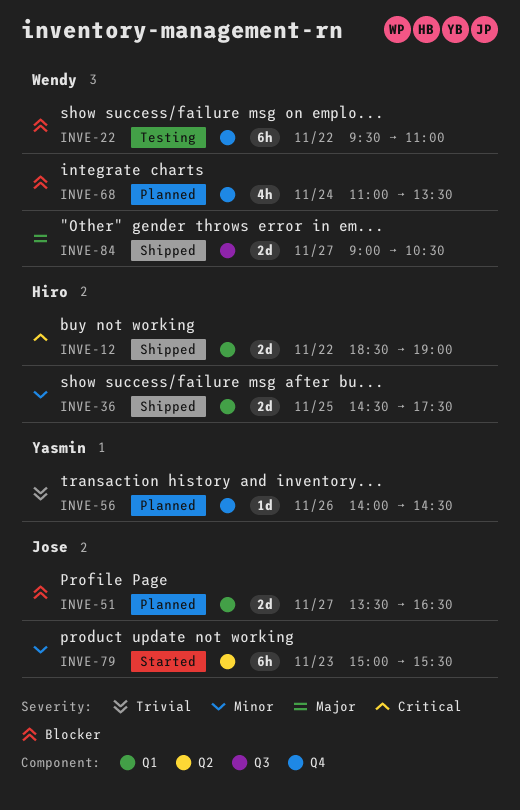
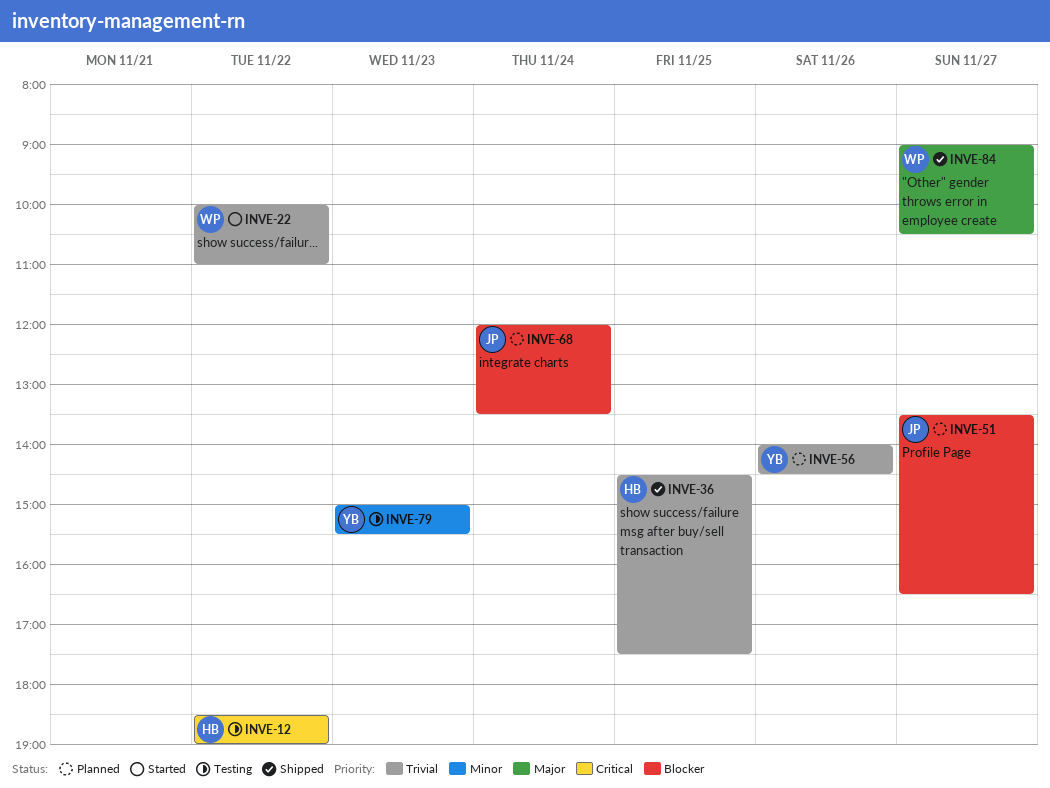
INVE-12, status: Shipped -> Testing
INVE-22, status: Testing -> Started
INVE-22, priority: Blocker -> Trivial
INVE-22, begins: 09:30 -> 10:00
INVE-36, priority: Minor -> Trivial
INVE-68, owner: Wendy -> Jose
INVE-68, begins: 11:00 -> 12:00
INVE-79, status: Started -> Testing
INVE-79, owner: Jose -> Yasmin

